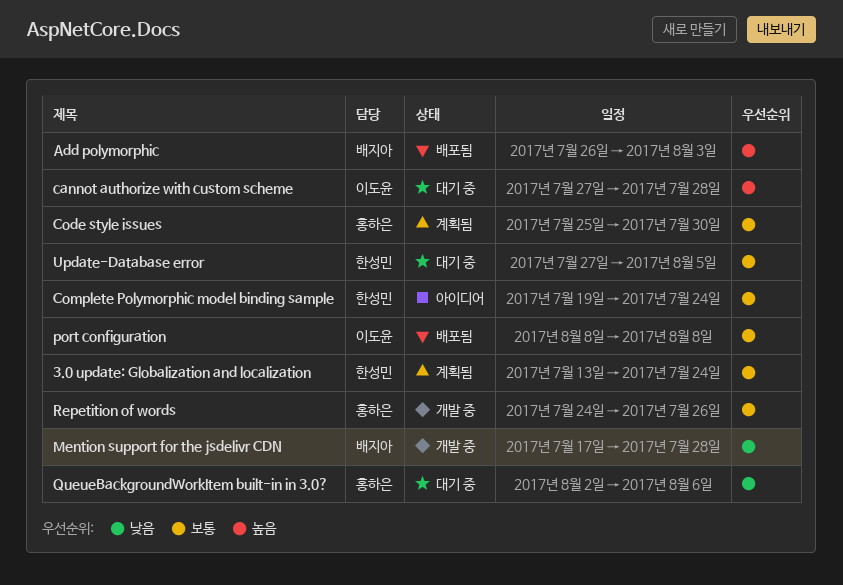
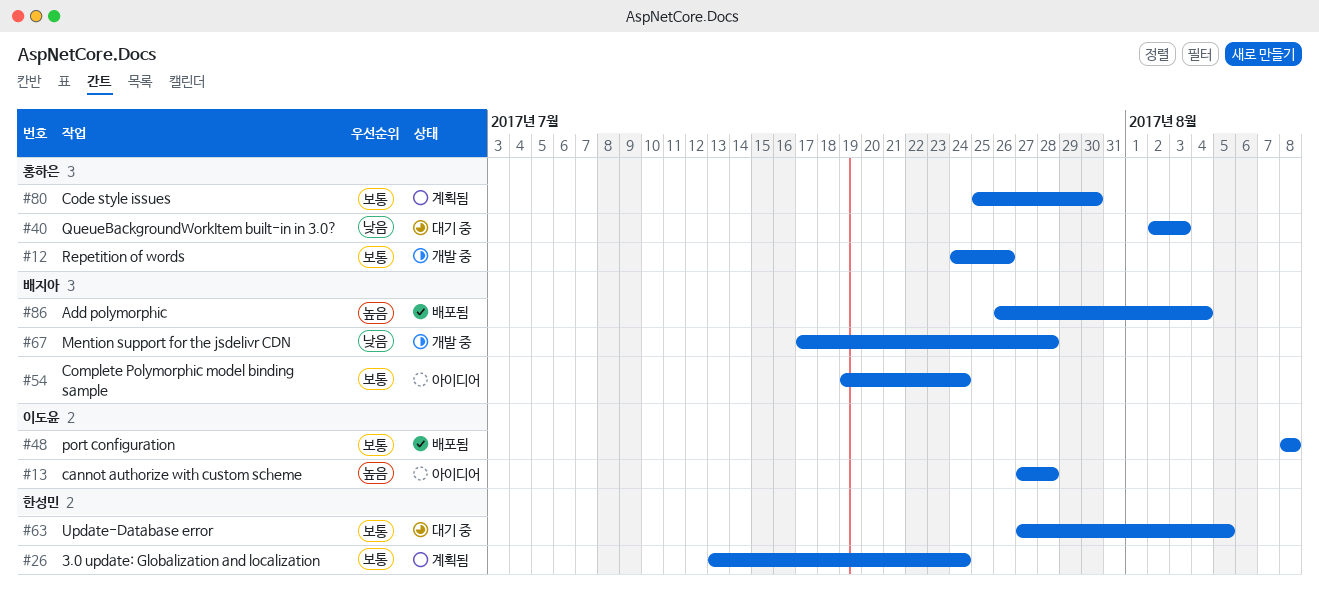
Add polymorphic, due: Aug 3 -> Aug 4
cannot authorize with custom scheme, status: 대기 중 -> 아이디어
Complete Polymorphic model binding sample, owner: 한성민 -> 배지아
QueueBackgroundWorkItem built-in in 3.0?, due: Aug 6 -> Aug 3

